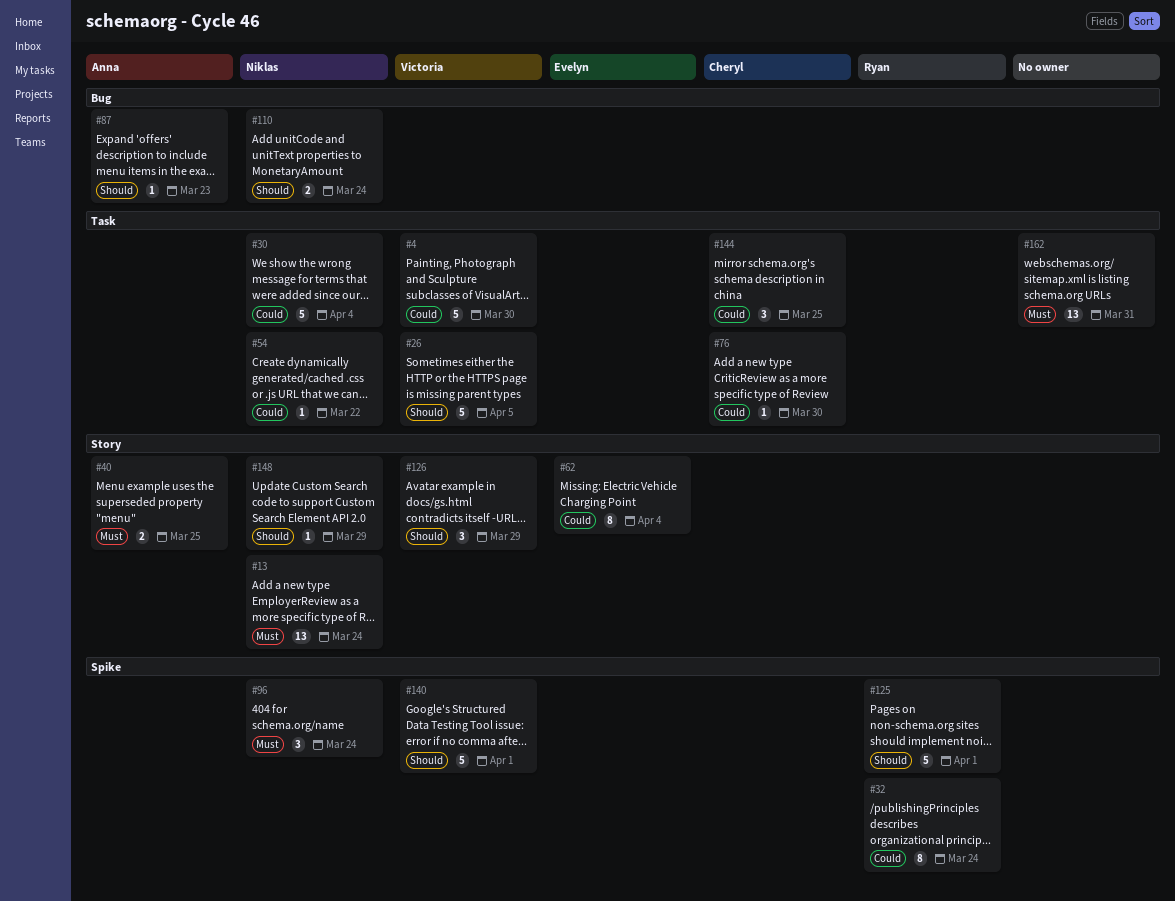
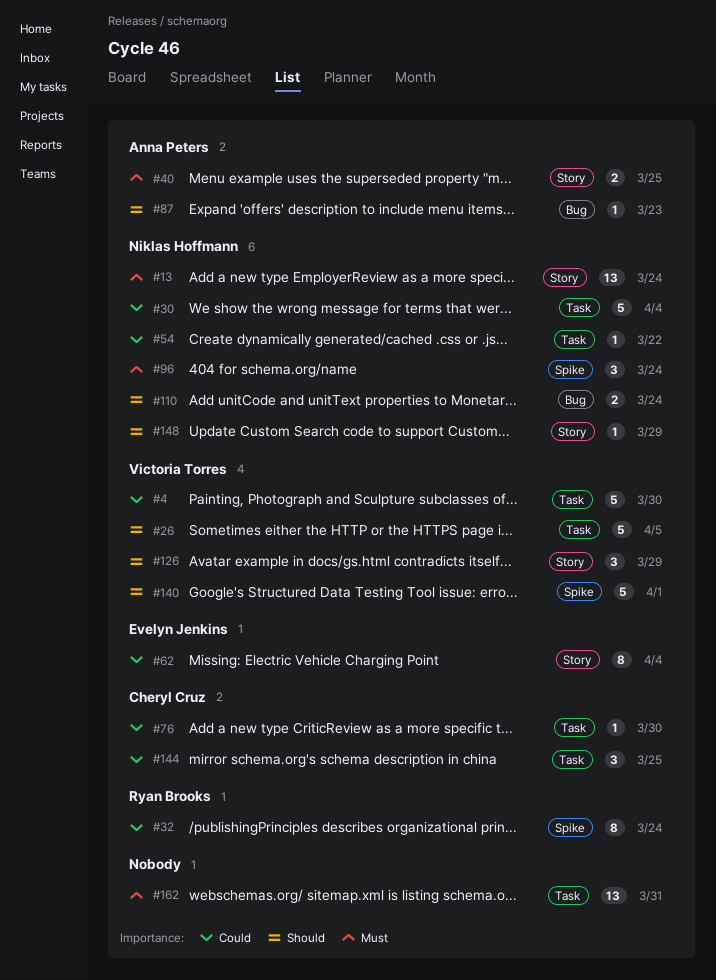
#125: present -> none

